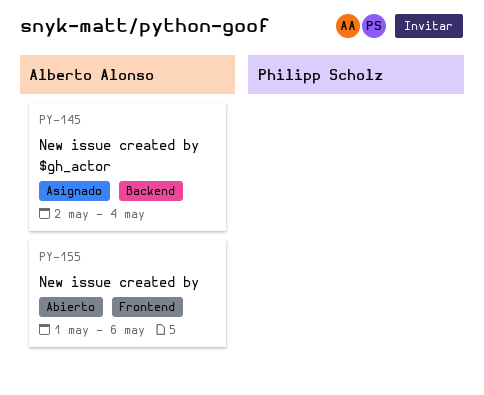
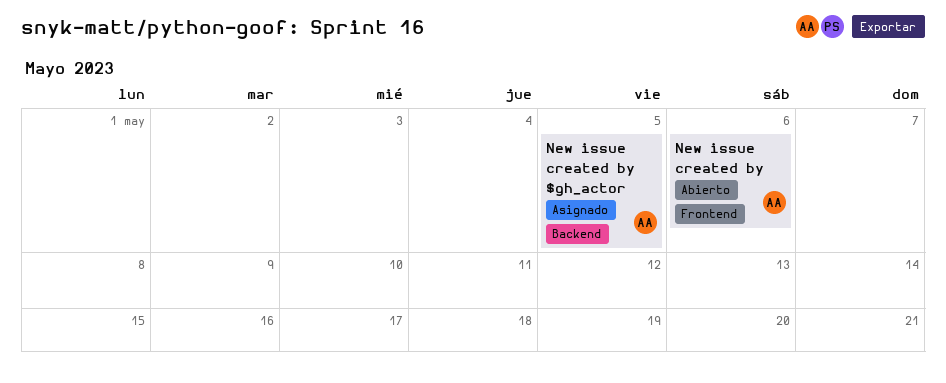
New issue created by $gh_actor, due: May 4 -> May 5

